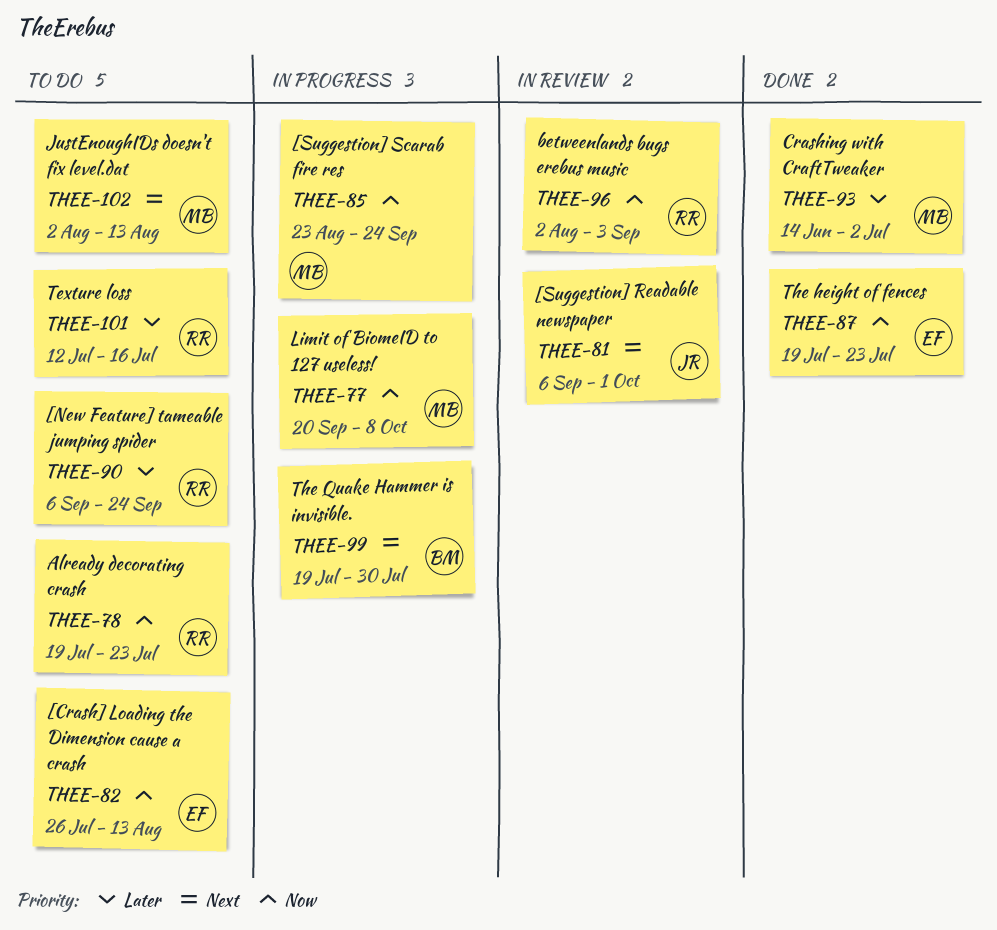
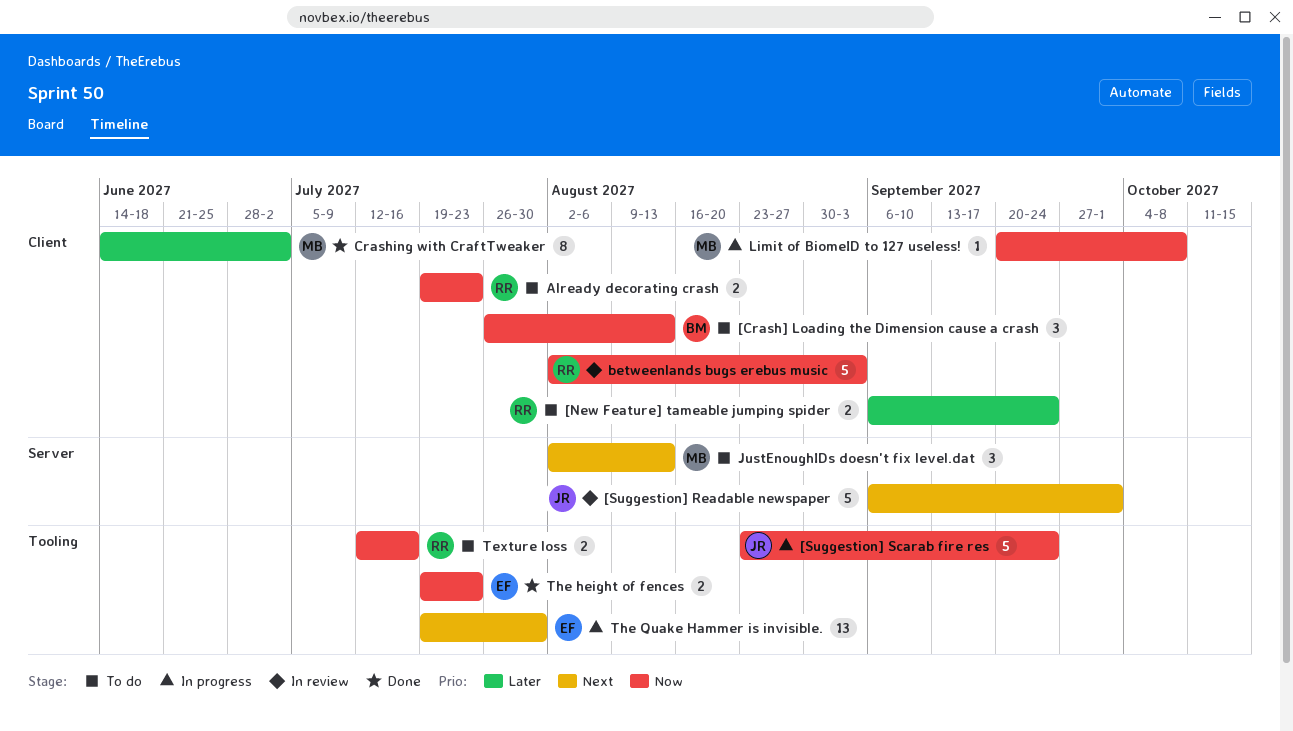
[Crash] Loading the Dimension cause a crash, owner: EF -> BM
[Suggestion] Scarab fire res, owner: MB -> JR
Texture loss, priority: Later -> Now
The Quake Hammer is invisible., owner: BM -> EF

